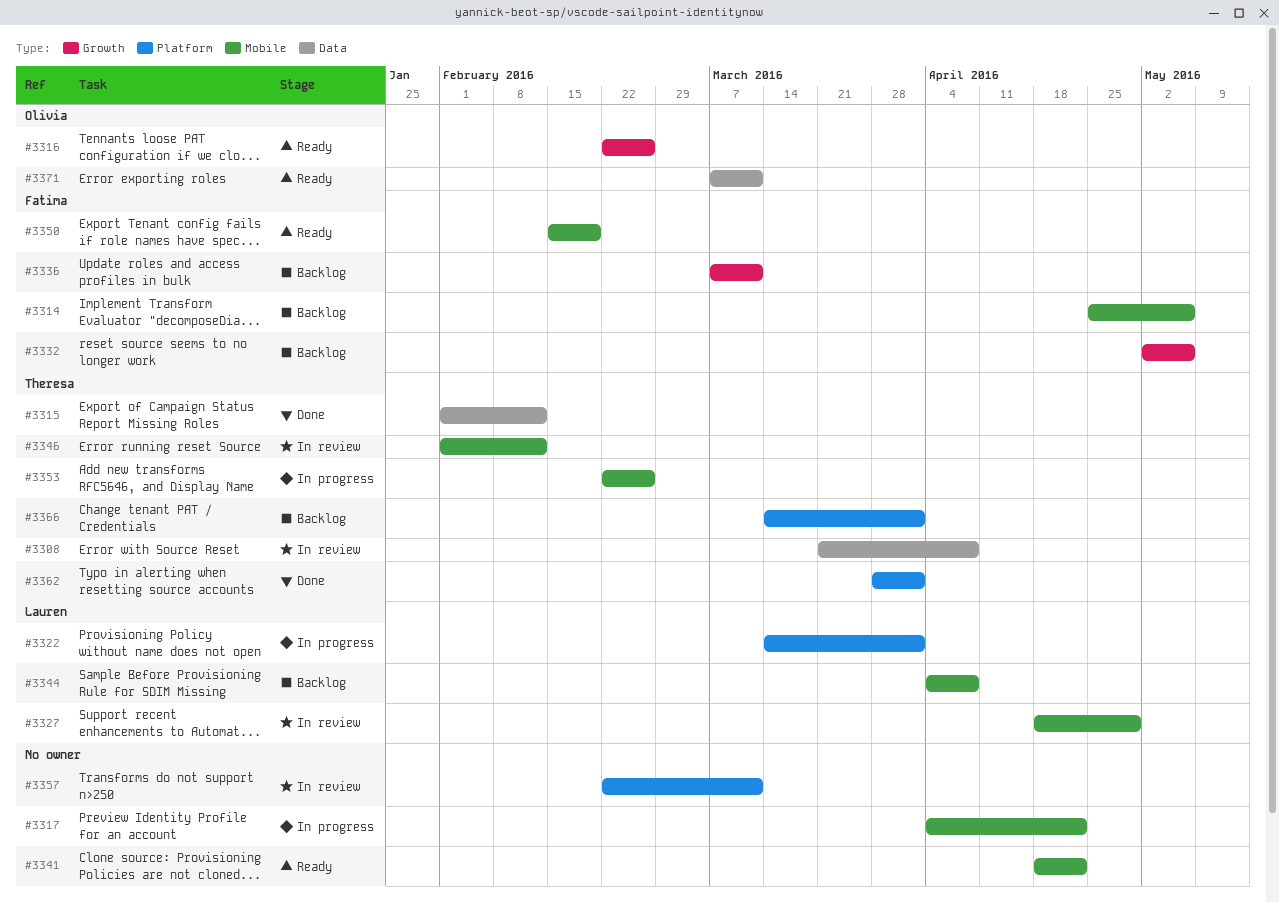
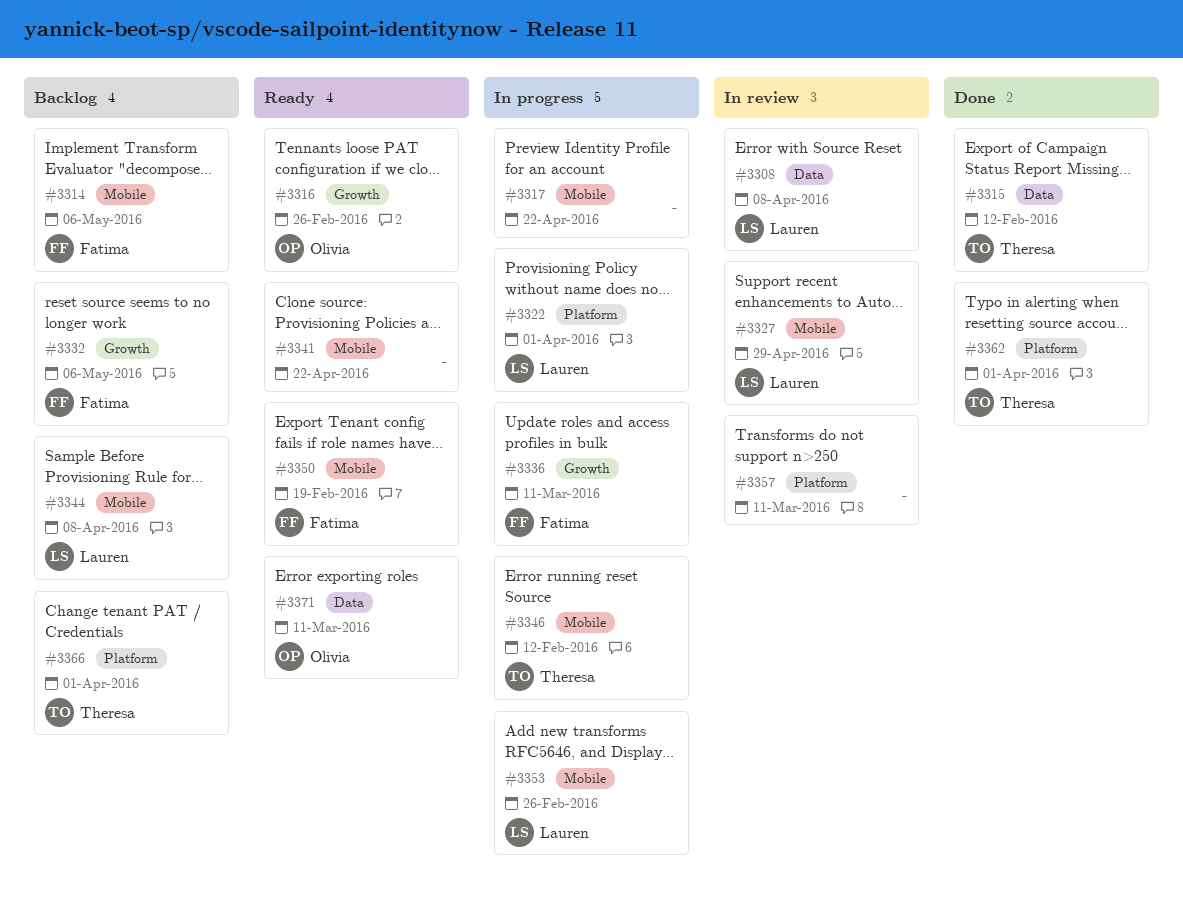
#3308, owner: Theresa -> Lauren
#3336, status: Backlog -> In progress
#3346, status: In review -> In progress
#3353, owner: Theresa -> Lauren

